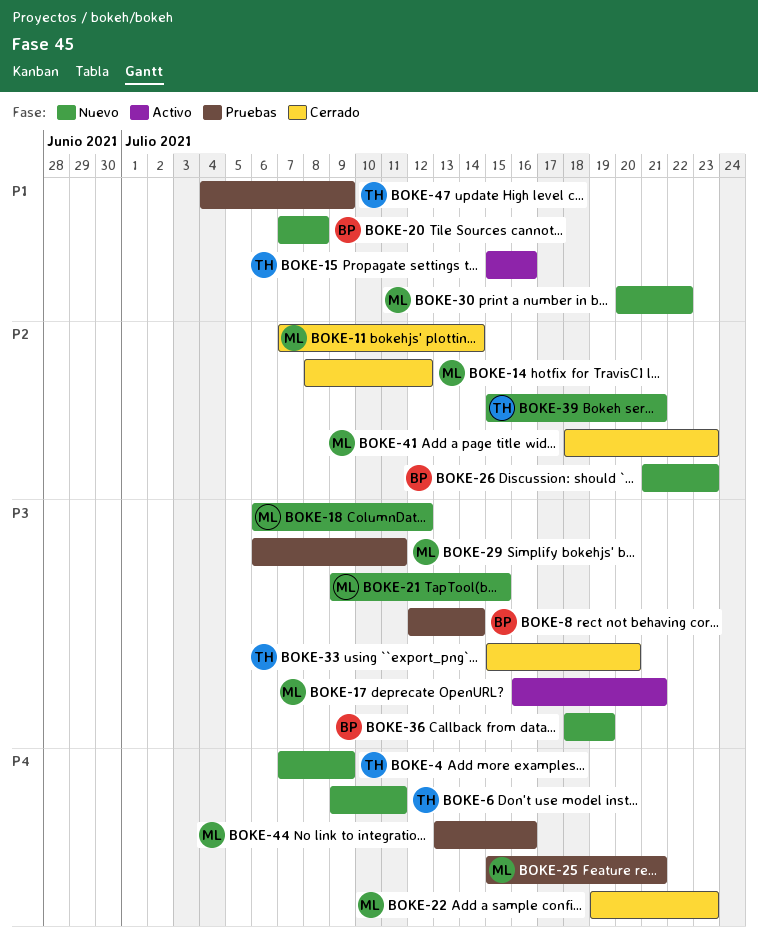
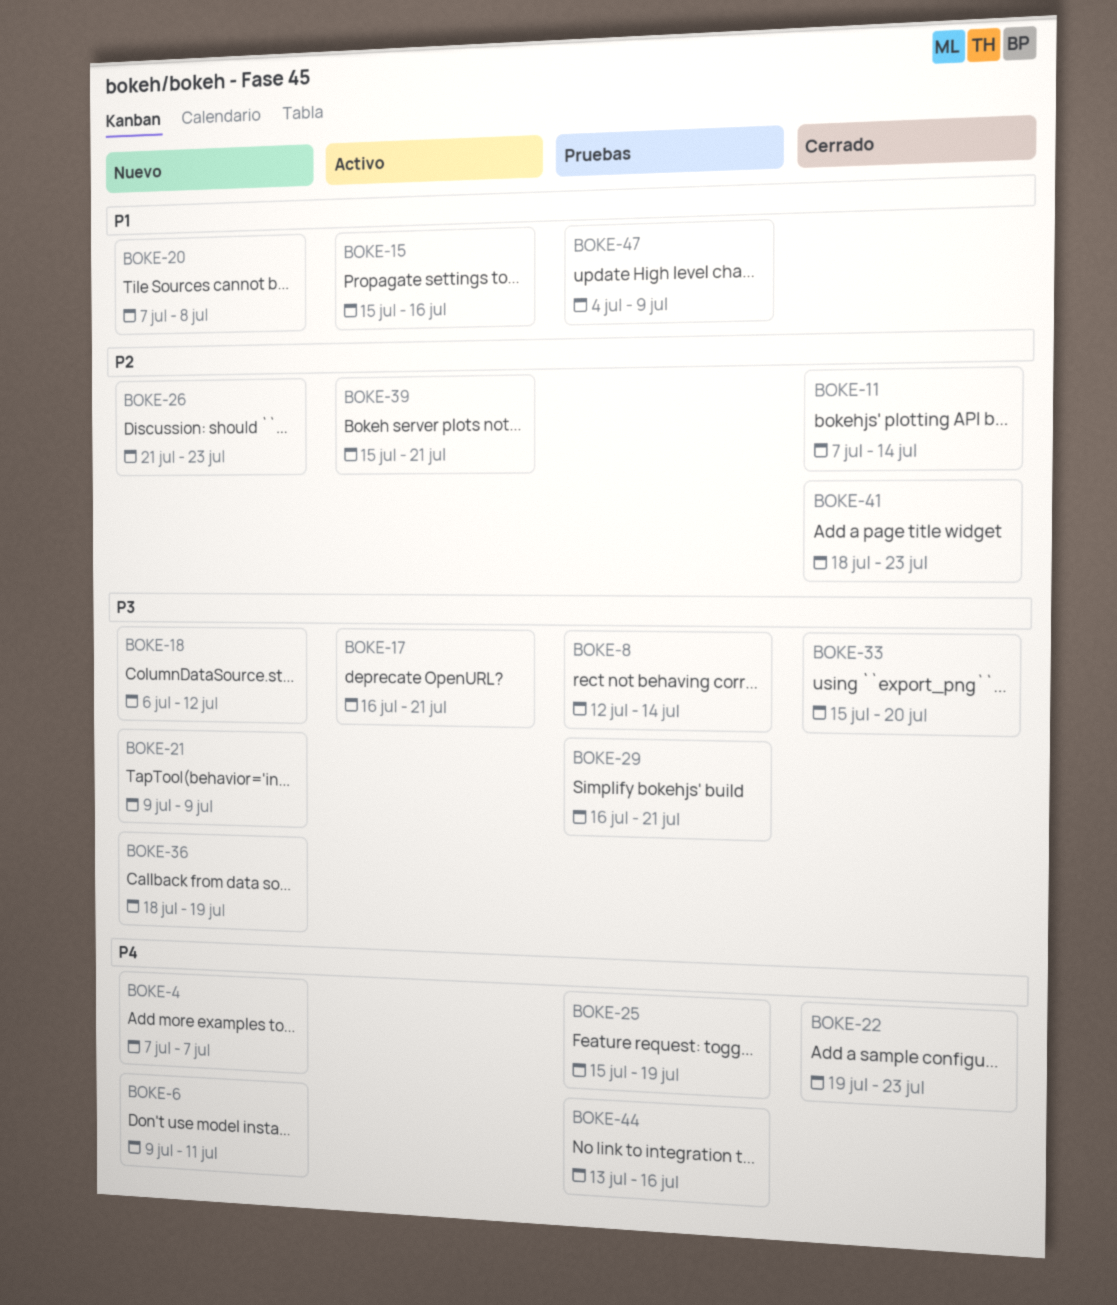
BOKE-4, due: Jul 9 -> Jul 7
BOKE-14: present -> none
BOKE-21, due: Jul 15 -> Jul 9
BOKE-25, due: Jul 21 -> Jul 19
BOKE-29, start: Jul 6 -> Jul 16
BOKE-29, due: Jul 11 -> Jul 21
BOKE-30: present -> none
BOKE-39, status: Nuevo -> Activo

